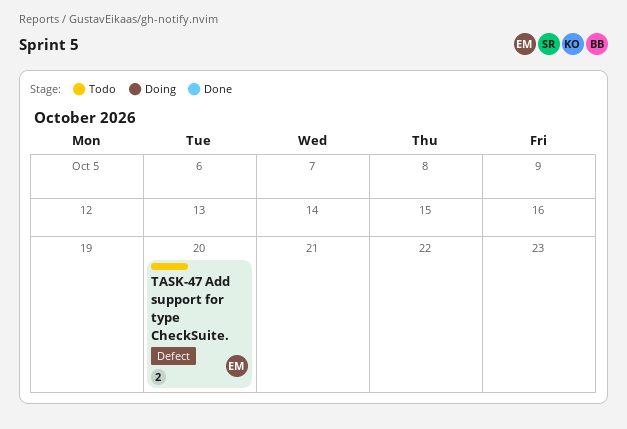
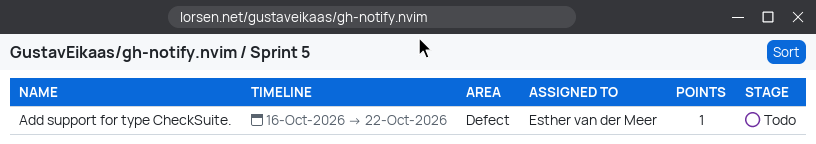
Add support for type CheckSuite., estimate: 2 -> 1
Add support for type CheckSuite., due: Oct 20 -> Oct 22

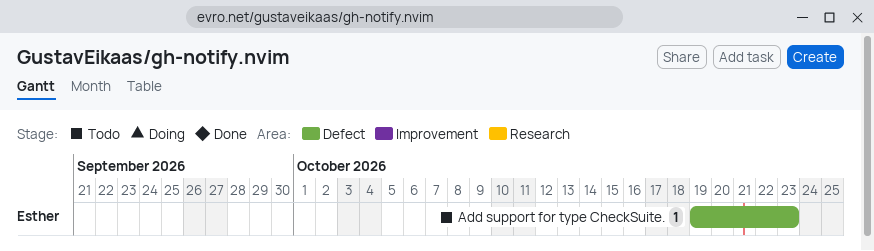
Add support for type CheckSuite., start: Oct 16 -> Oct 19
Add support for type CheckSuite., due: Oct 22 -> Oct 23

